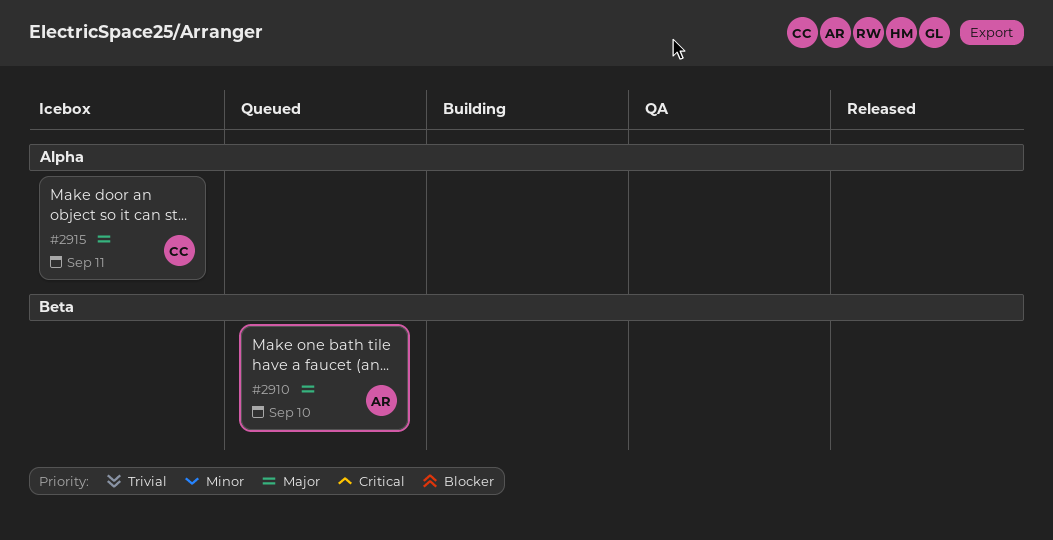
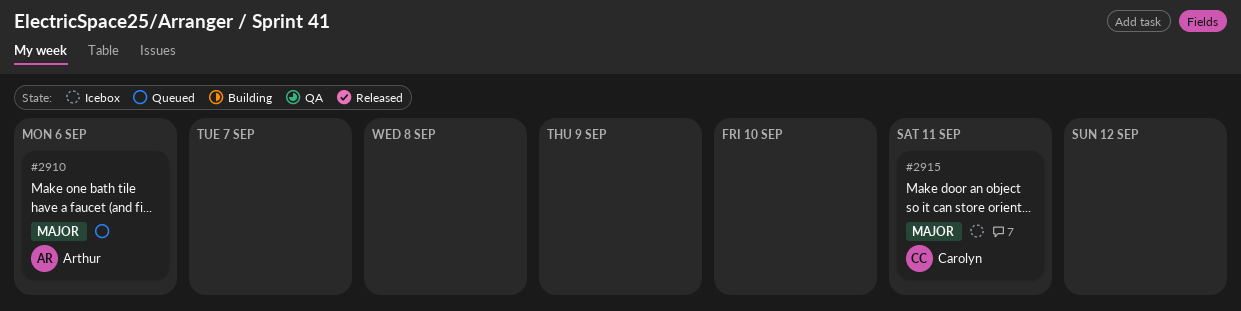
#2910, due: Sep 10 -> Sep 6

